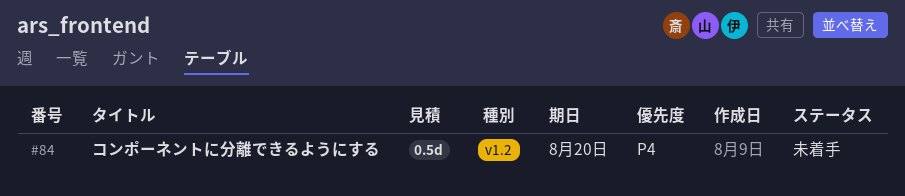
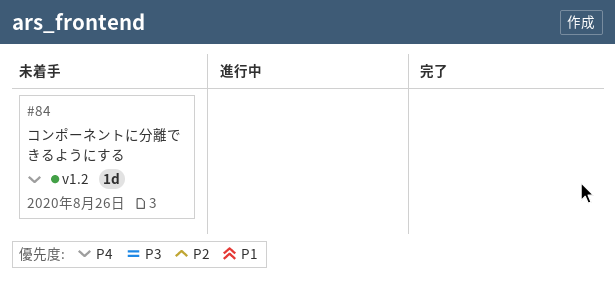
#84, estimate: 0.5d -> 1d
#84, due: Aug 20 -> Aug 26

